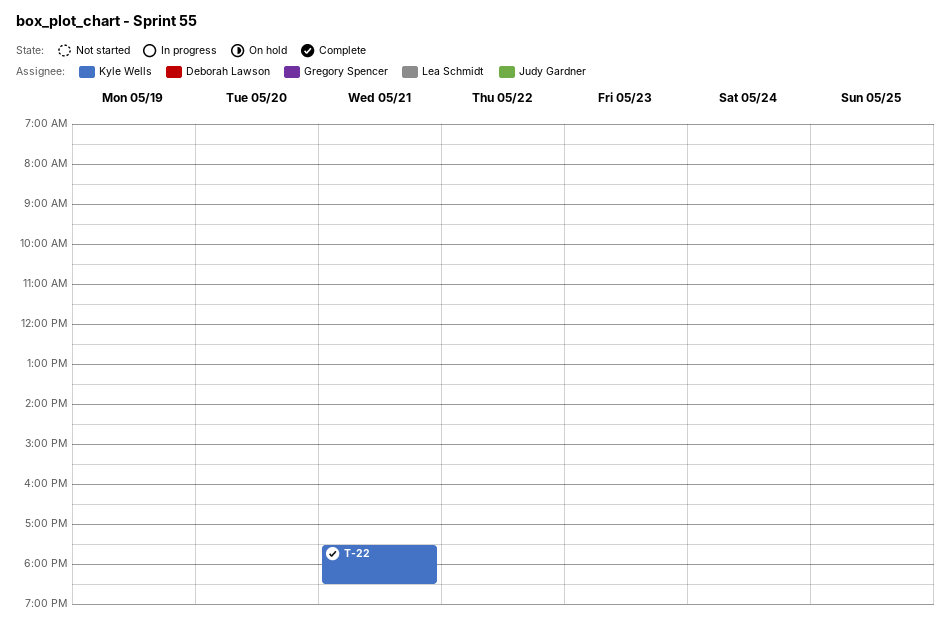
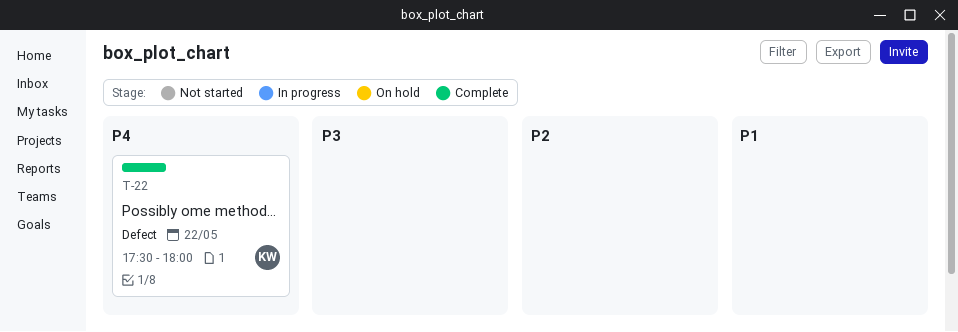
T-22, day: May 21 -> May 22
T-22, ends: 18:30 -> 18:00

